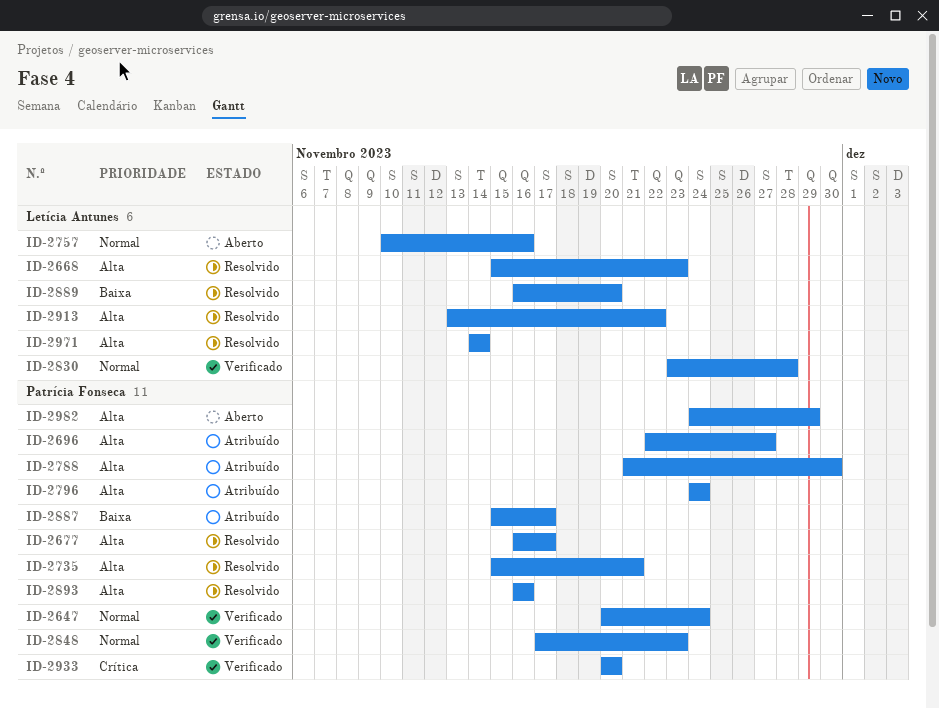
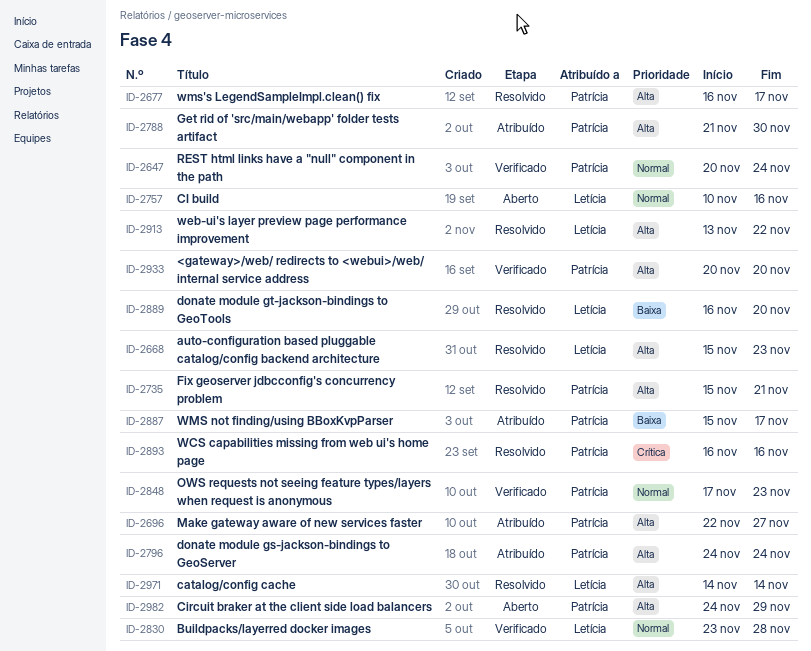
ID-2893, priority: Alta -> Crítica
ID-2933, priority: Crítica -> Alta

